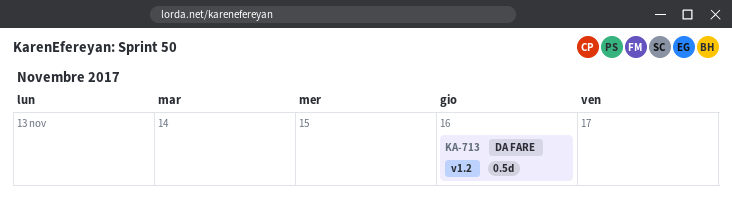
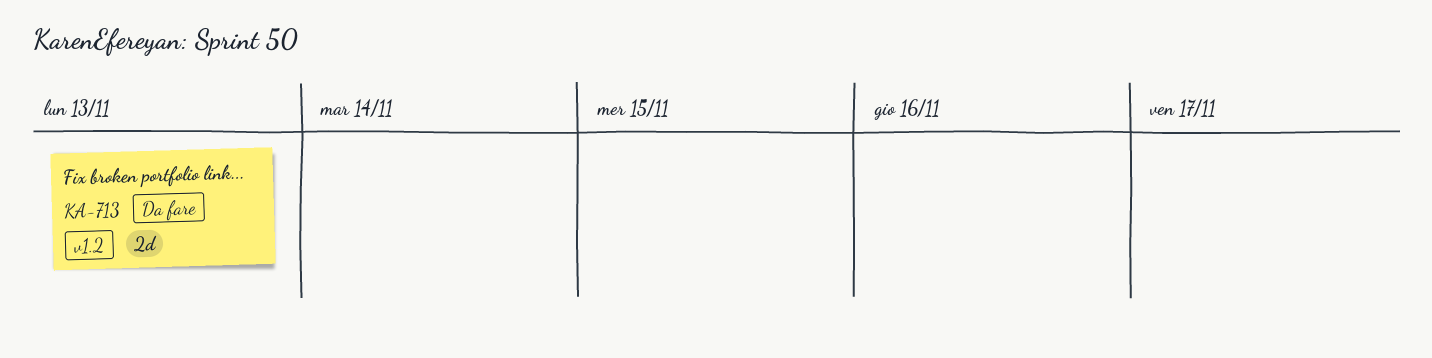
KA-713, estimate: 0.5d -> 2d
KA-713, due: Nov 16 -> Nov 13

